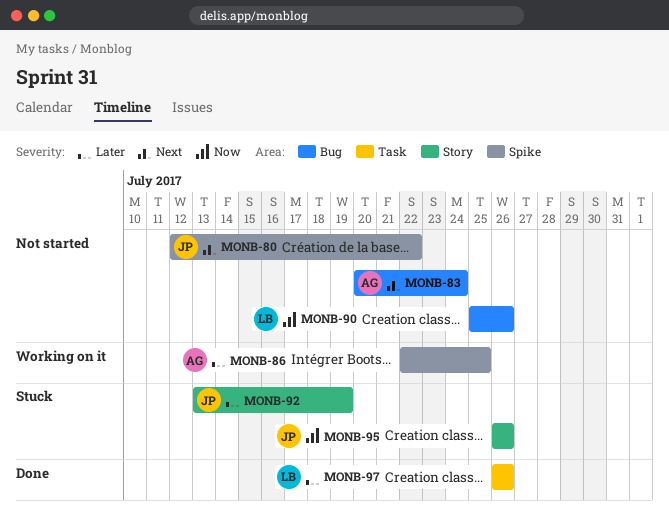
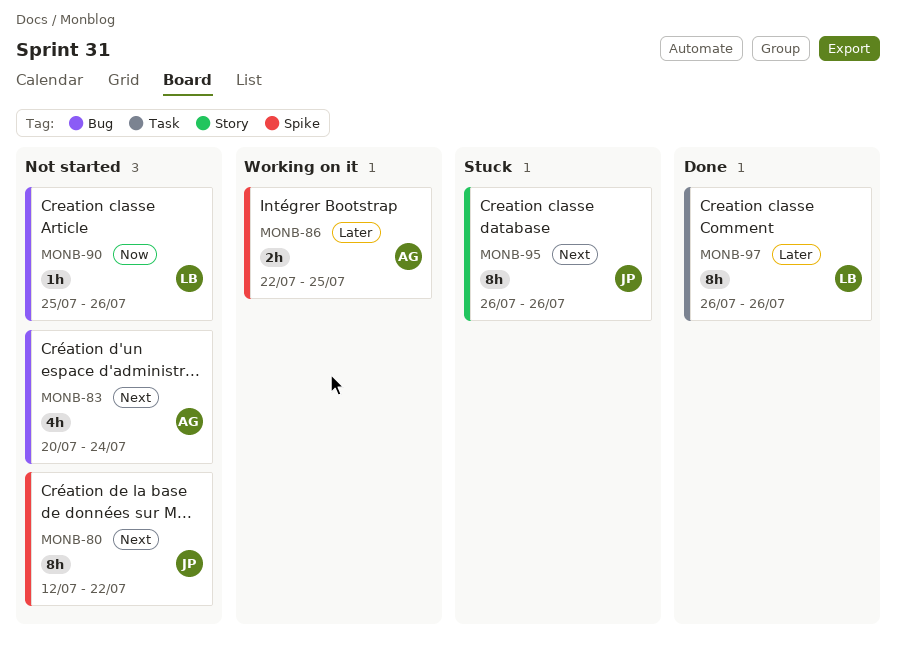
MONB-92: present -> none
MONB-95, priority: Now -> Next

